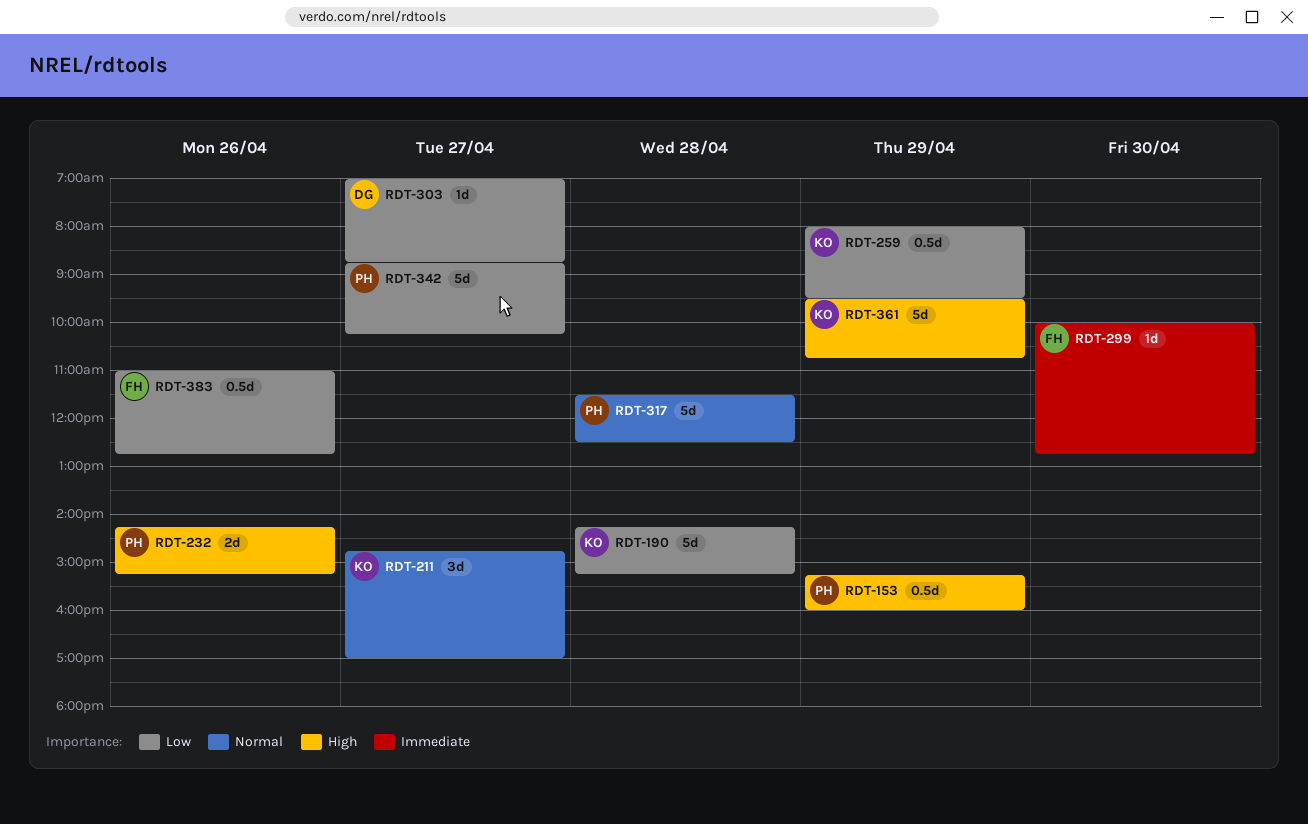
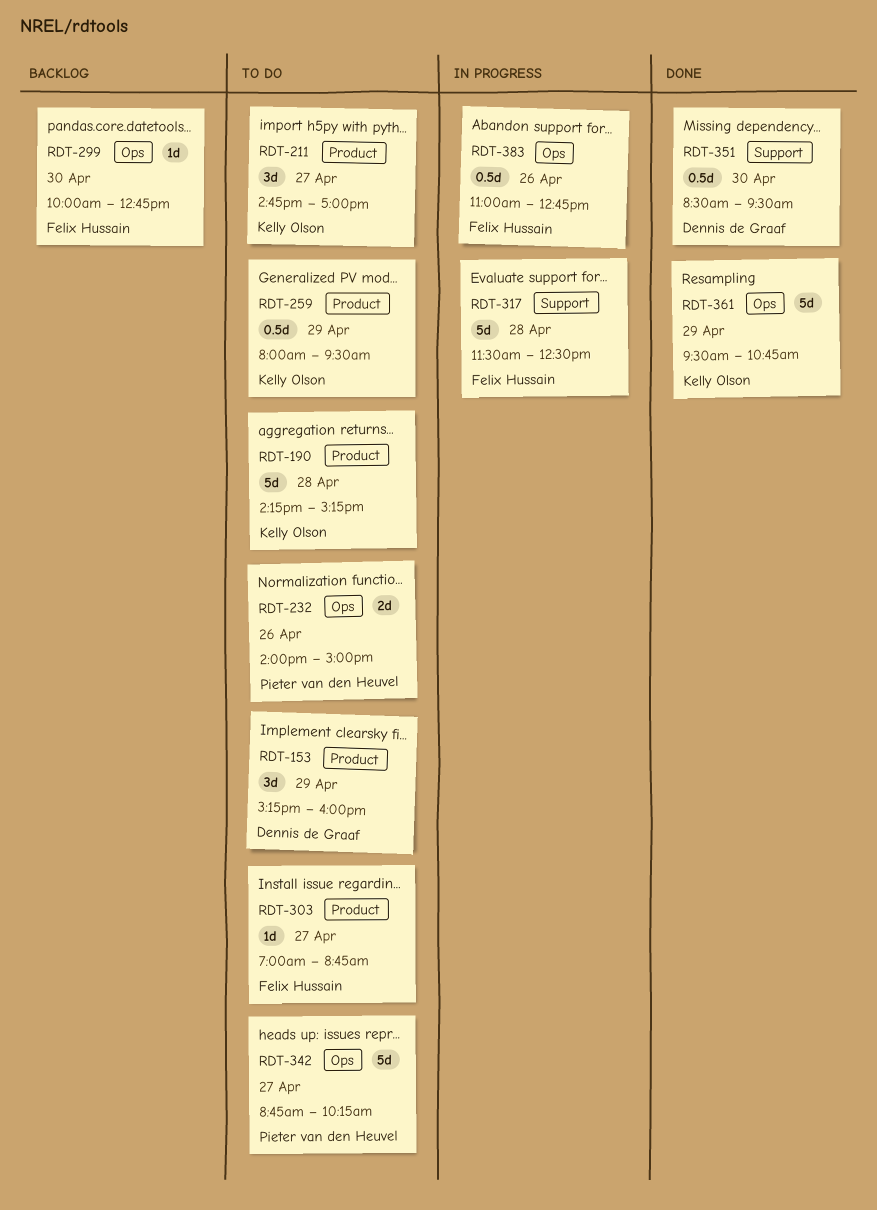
RDT-153, owner: Pieter van den Heuvel -> Dennis de Graaf
RDT-153, estimate: 0.5d -> 3d
RDT-232, begins: 14:15 -> 14:00
RDT-232, ends: 15:15 -> 15:00
RDT-303, owner: Dennis de Graaf -> Felix Hussain
RDT-317, owner: Pieter van den Heuvel -> Felix Hussain
RDT-351: none -> present

